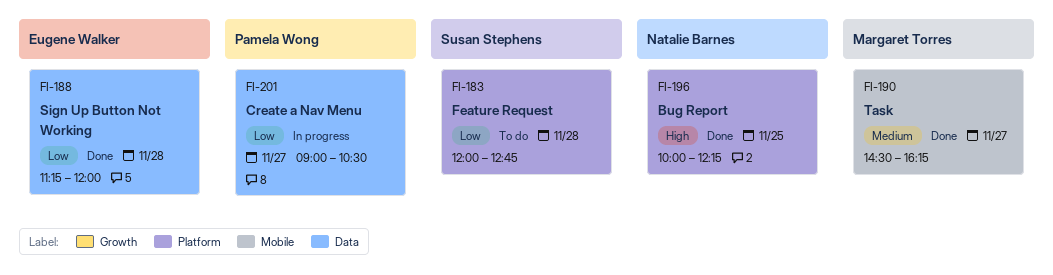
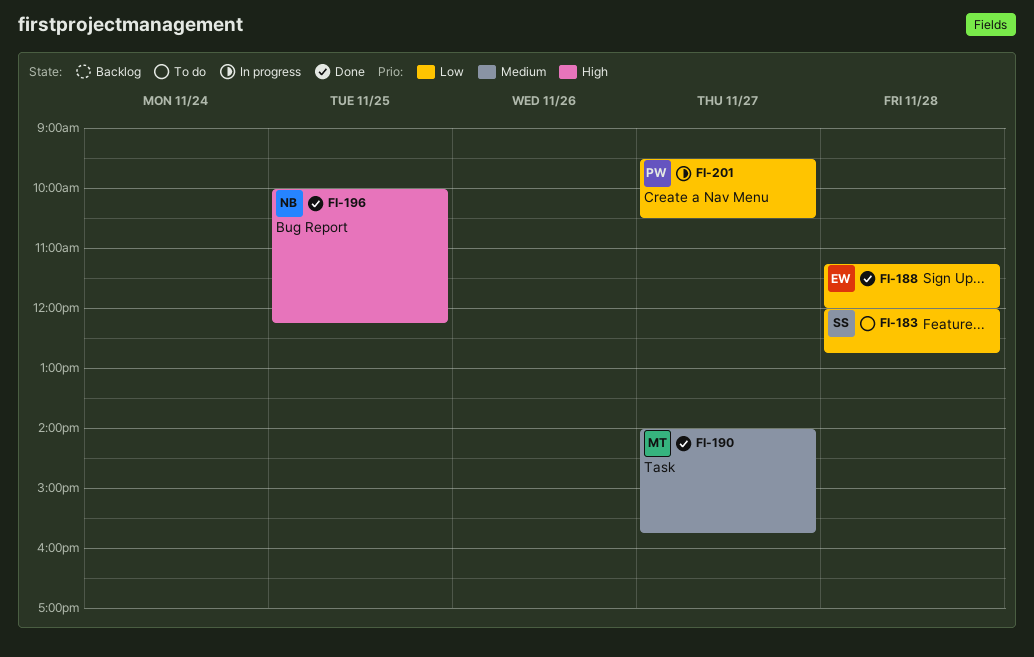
FI-190, begins: 14:30 -> 14:00
FI-190, ends: 16:15 -> 15:45
FI-201, begins: 09:00 -> 09:30

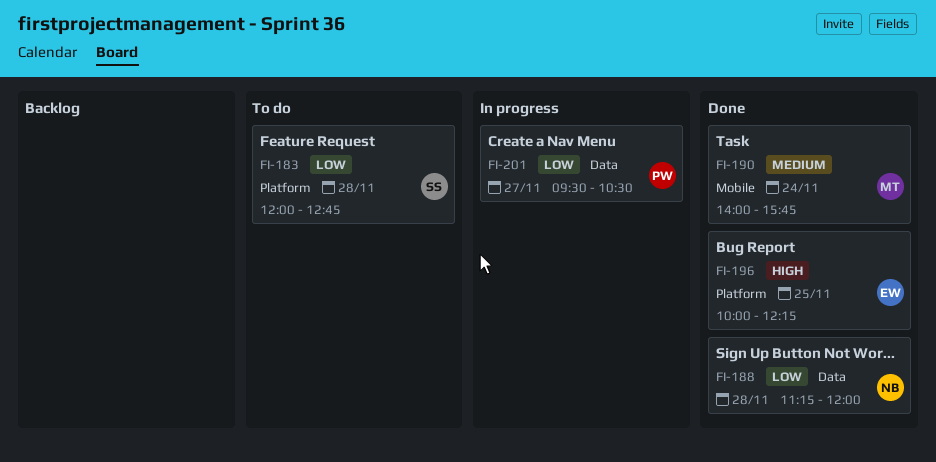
FI-188, owner: EW -> NB
FI-190, day: Nov 27 -> Nov 24
FI-196, owner: NB -> EW

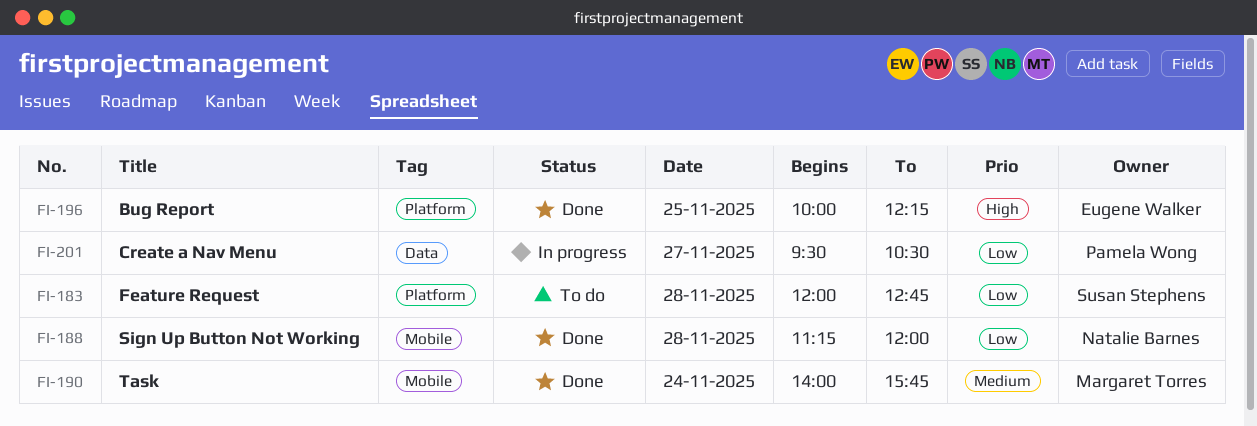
FI-188, label: Data -> Mobile

